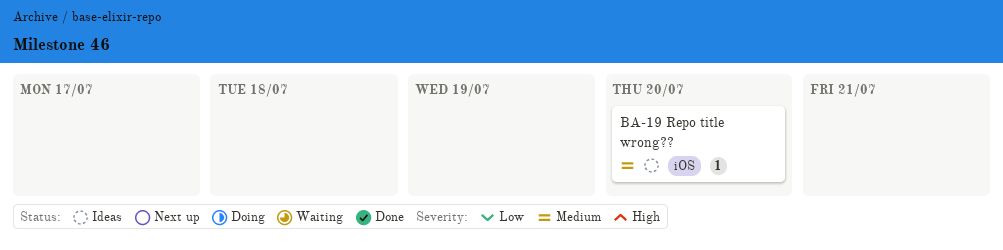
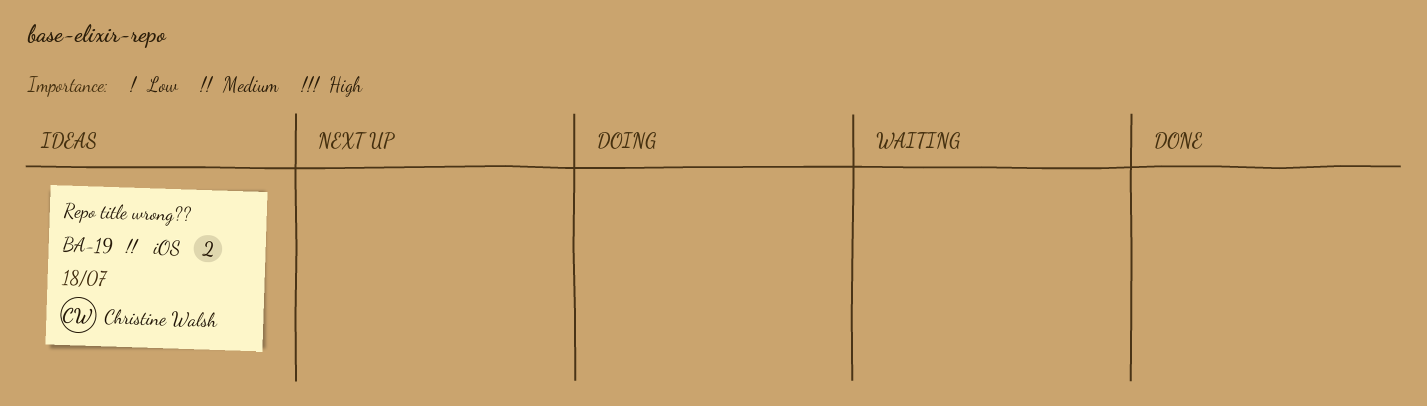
BA-19, estimate: 1 -> 2
BA-19, due: Jul 20 -> Jul 18

